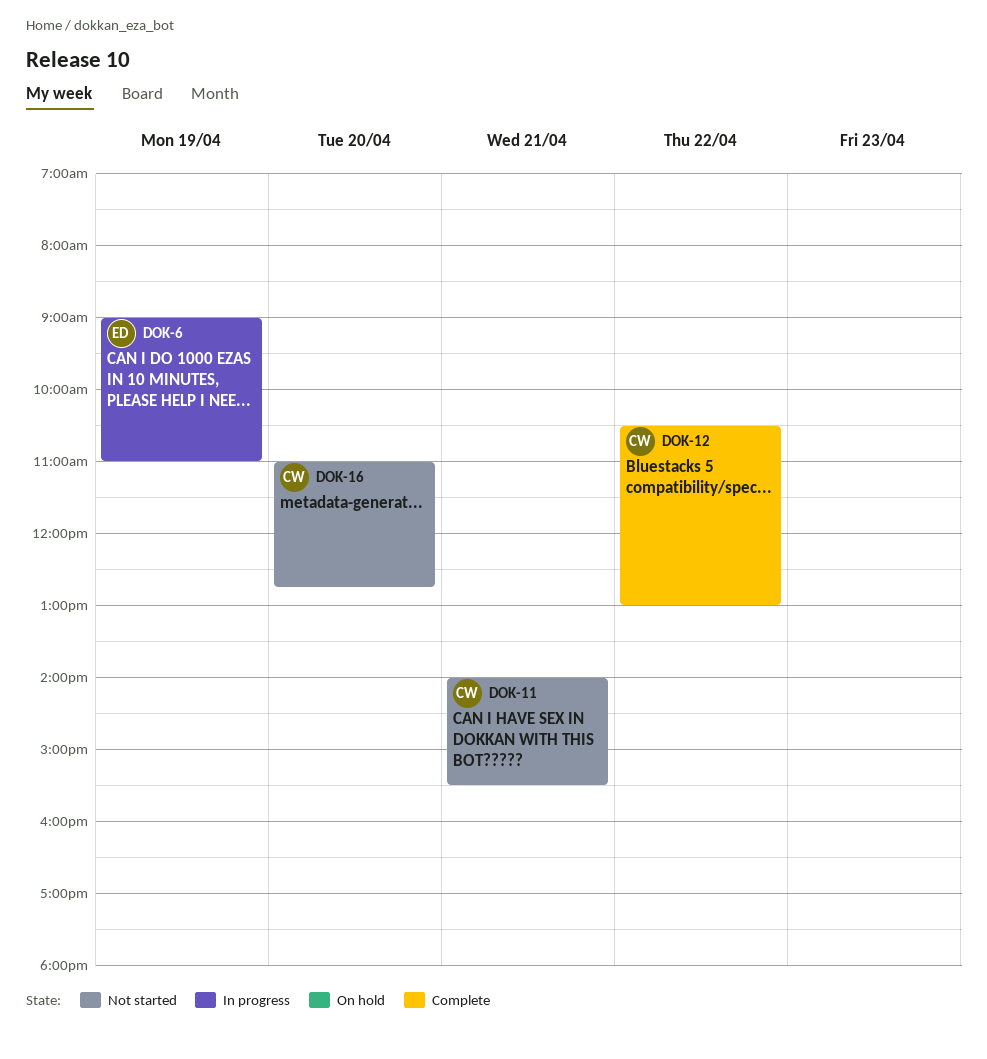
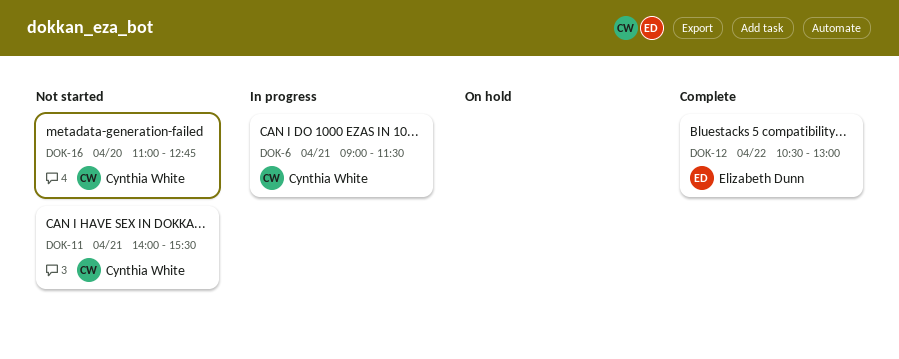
DOK-6, owner: Elizabeth Dunn -> Cynthia White
DOK-6, day: Apr 19 -> Apr 21
DOK-6, ends: 11:00 -> 11:30
DOK-12, owner: Cynthia White -> Elizabeth Dunn

